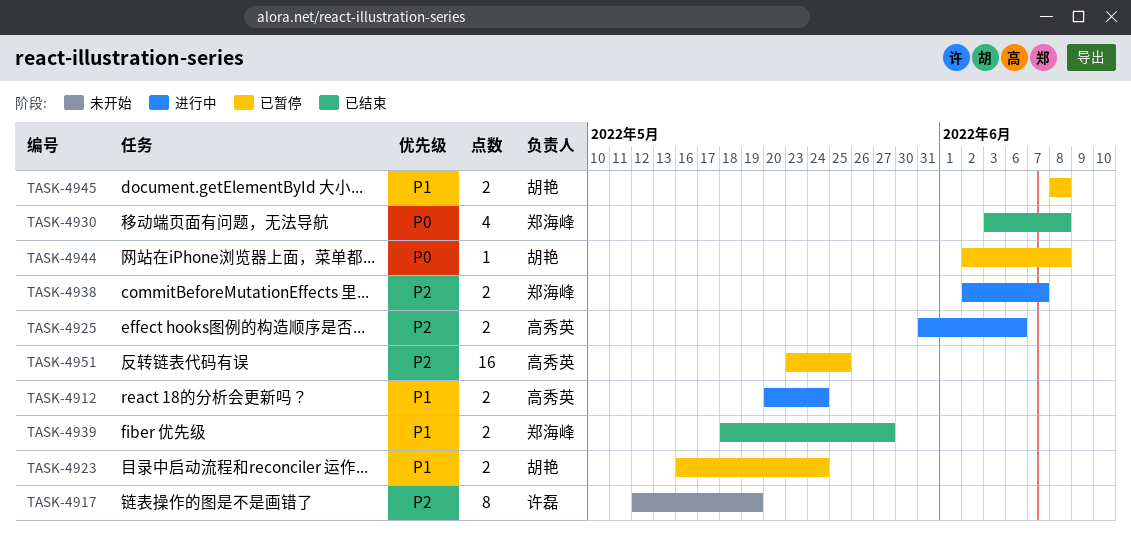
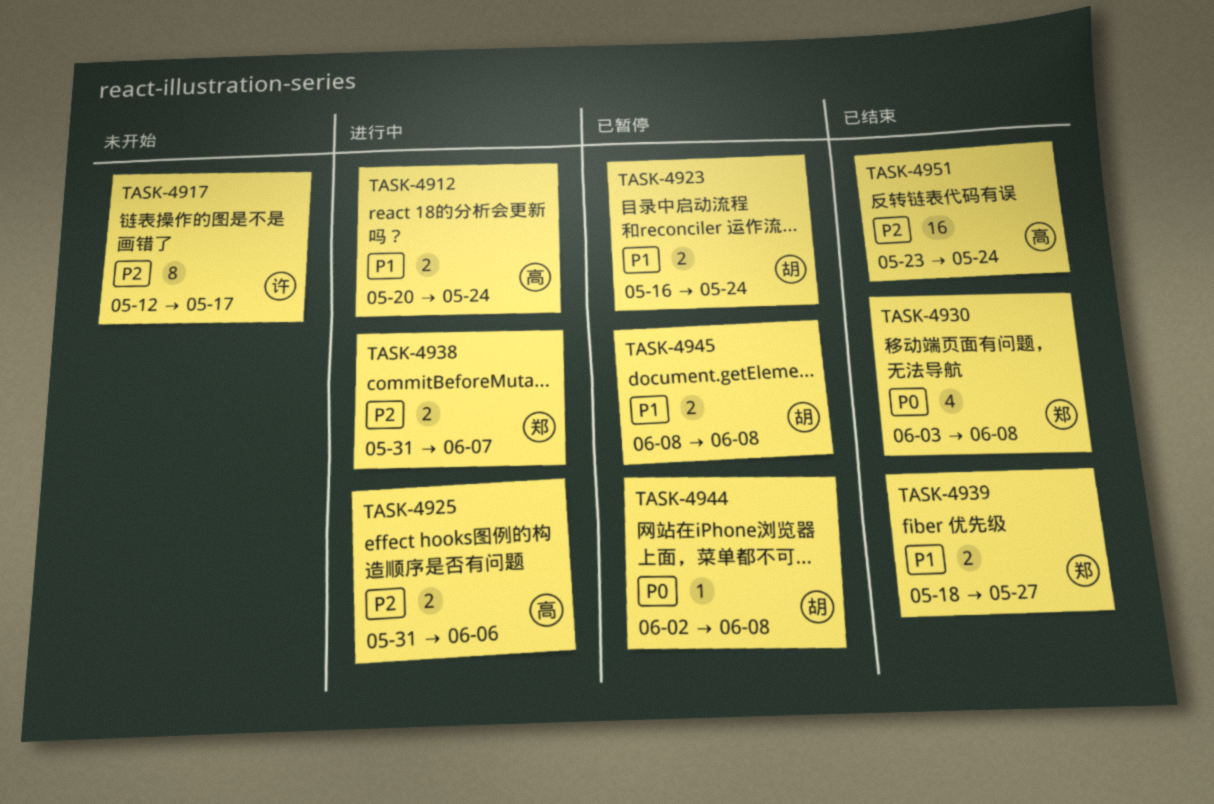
TASK-4917, due: May 19 -> May 17
TASK-4938, start: Jun 2 -> May 31
TASK-4951, status: 已暂停 -> 已结束
TASK-4951, due: May 25 -> May 24

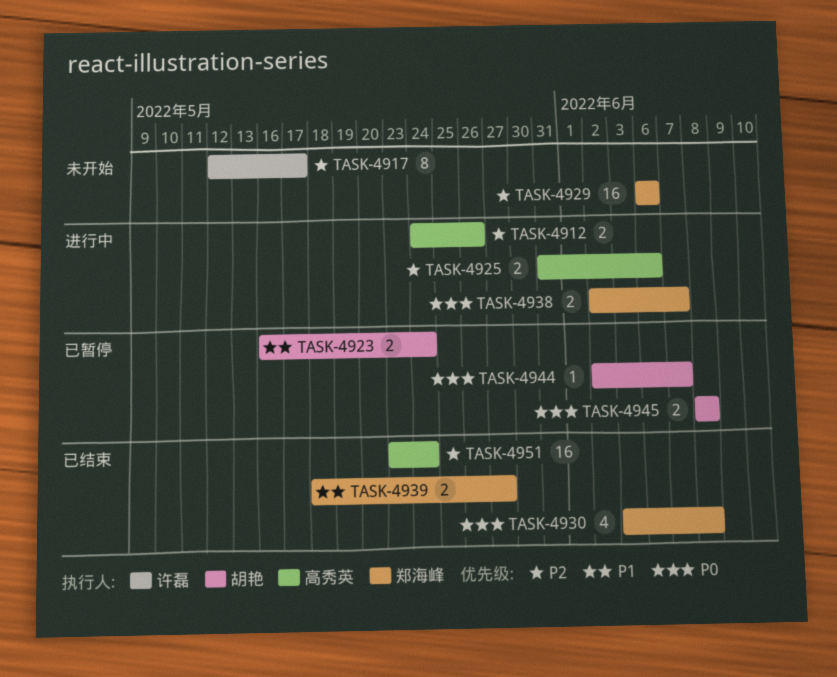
TASK-4912, priority: P1 -> P2
TASK-4912, start: May 20 -> May 24
TASK-4912, due: May 24 -> May 26
TASK-4929: none -> present
TASK-4938, priority: P2 -> P0
TASK-4938, start: May 31 -> Jun 2
TASK-4944, due: Jun 8 -> Jun 7
TASK-4945, priority: P1 -> P0

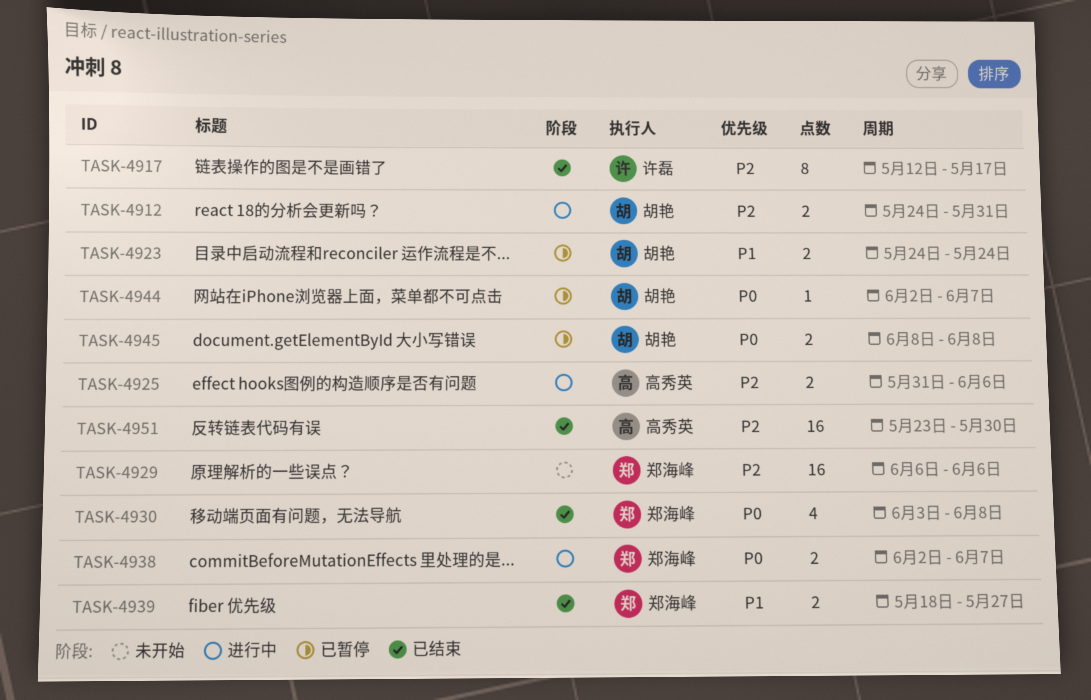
TASK-4912, owner: 高秀英 -> 胡艳
TASK-4912, due: May 26 -> May 31
TASK-4917, status: 未开始 -> 已结束
TASK-4923, start: May 16 -> May 24
TASK-4951, due: May 24 -> May 30

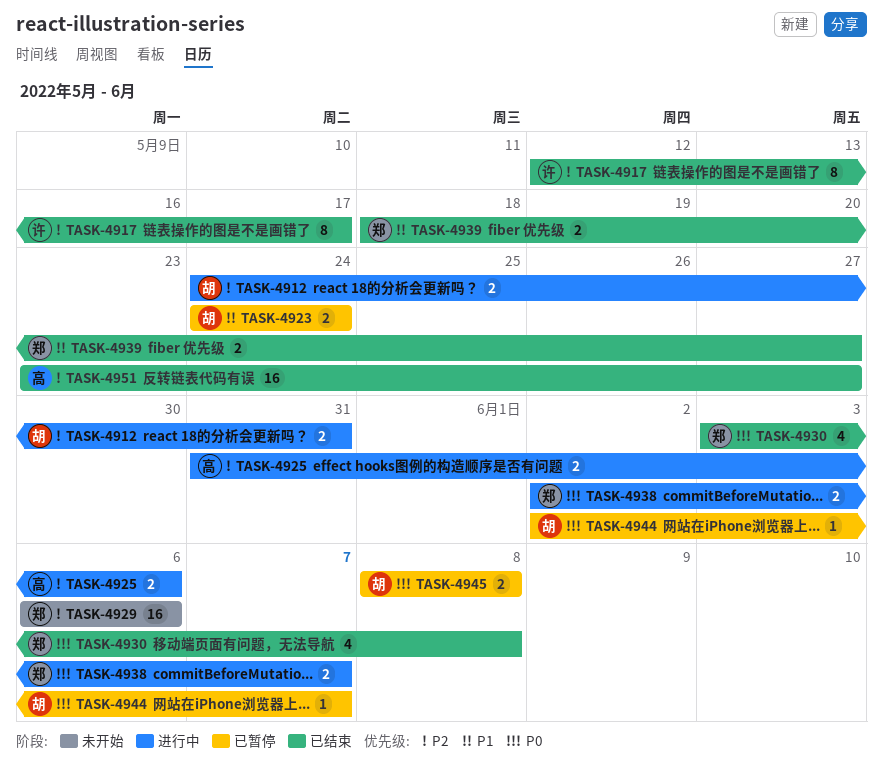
TASK-4951, due: May 30 -> May 27

